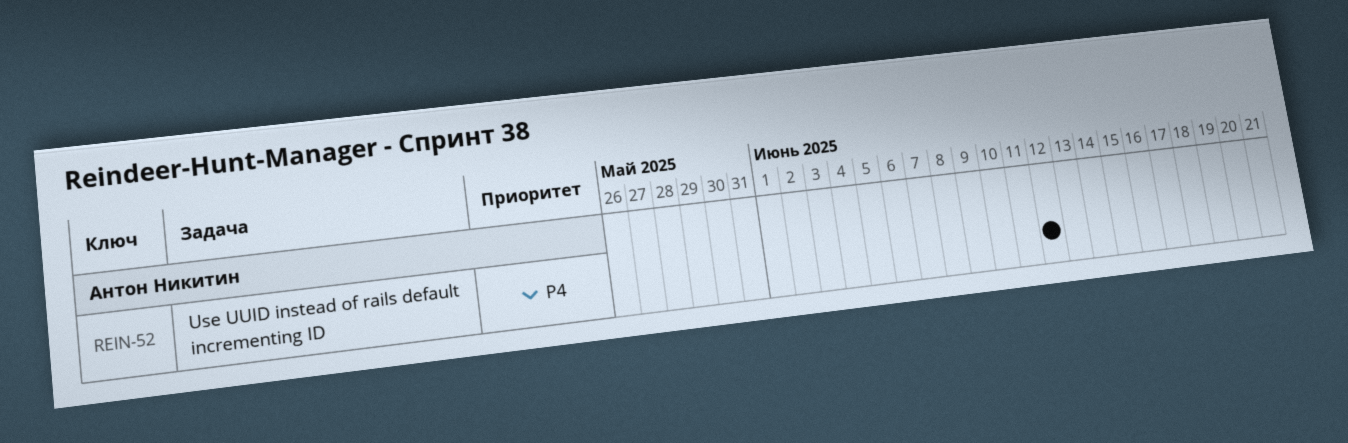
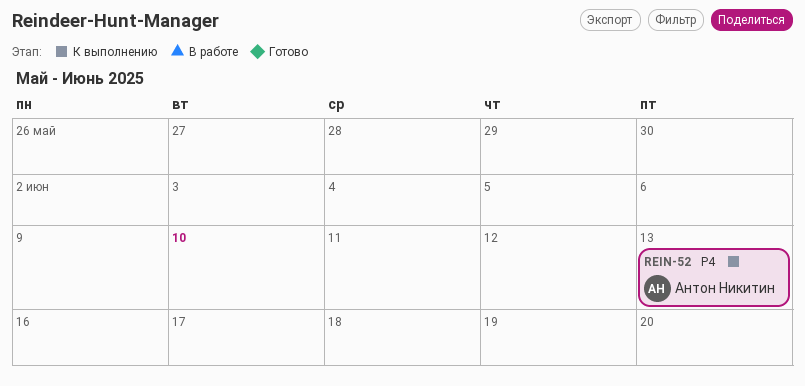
REIN-52, due: Jun 12 -> Jun 13

